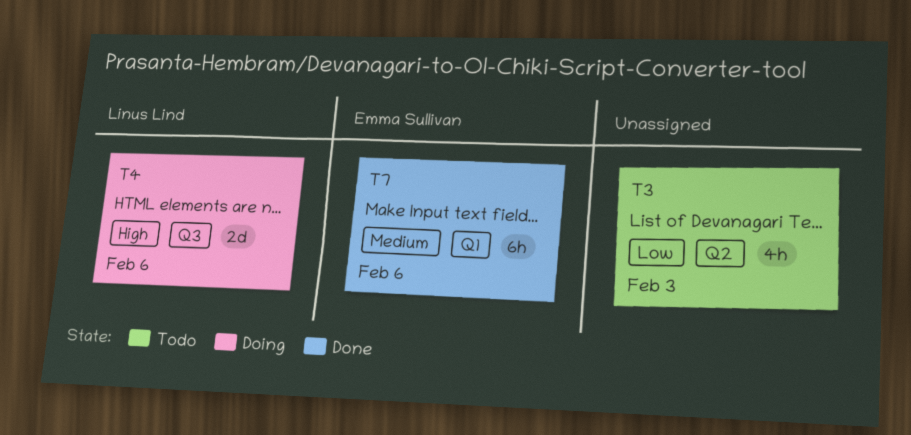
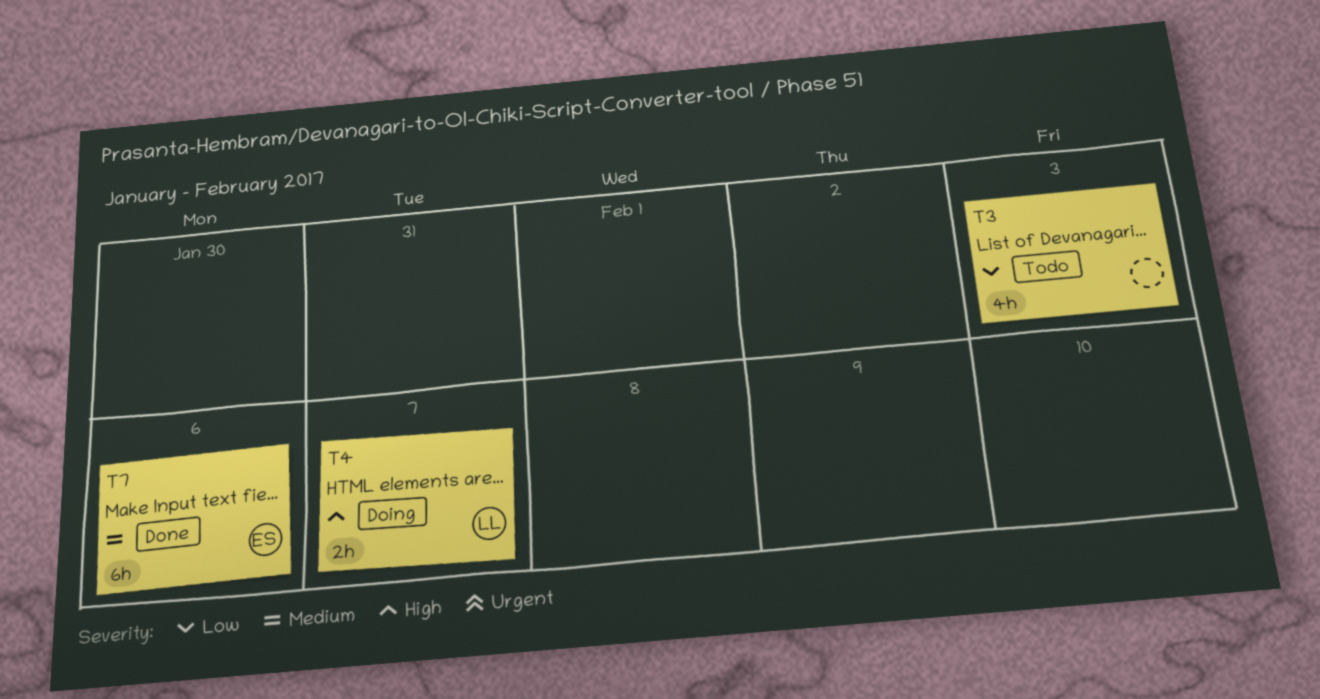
T4, estimate: 2d -> 2h
T4, due: Feb 6 -> Feb 7

